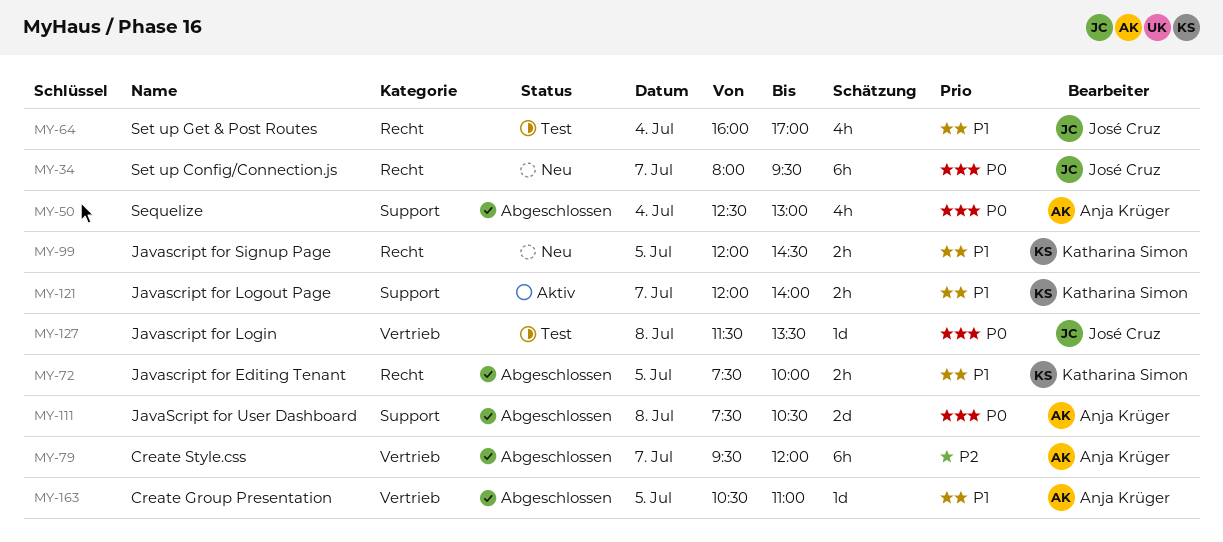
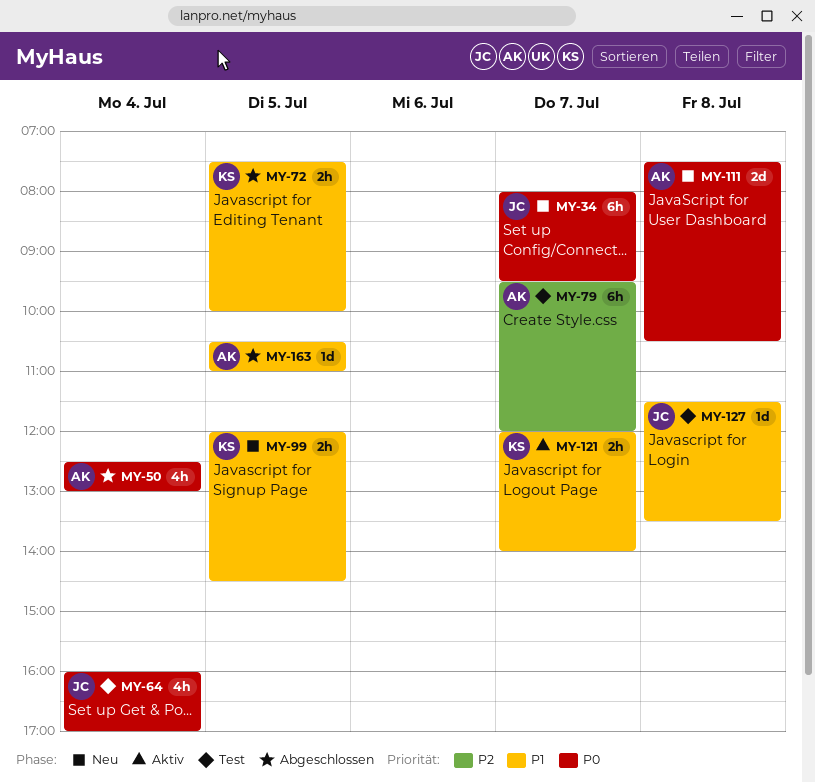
MY-64, priority: P1 -> P0
MY-79, status: Abgeschlossen -> Test
MY-111, status: Abgeschlossen -> Neu
MY-127, priority: P0 -> P1

